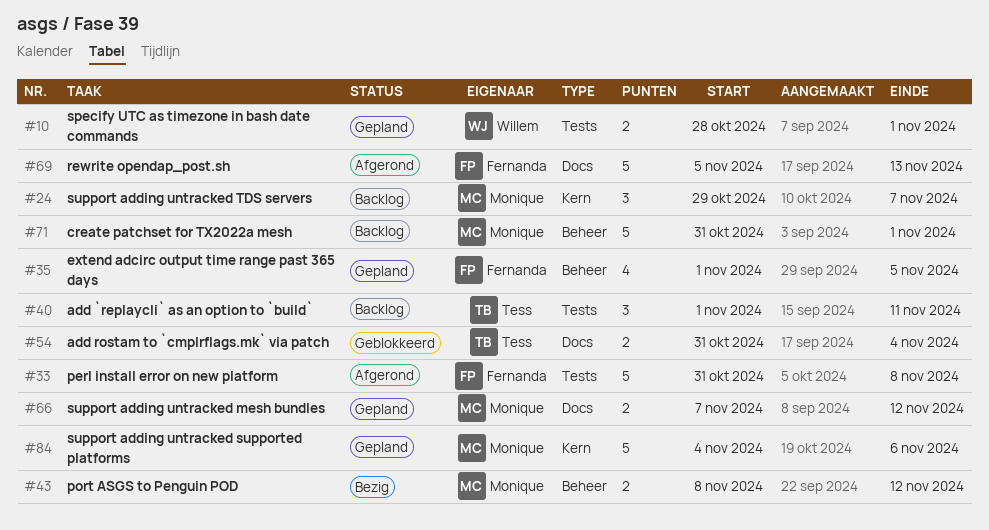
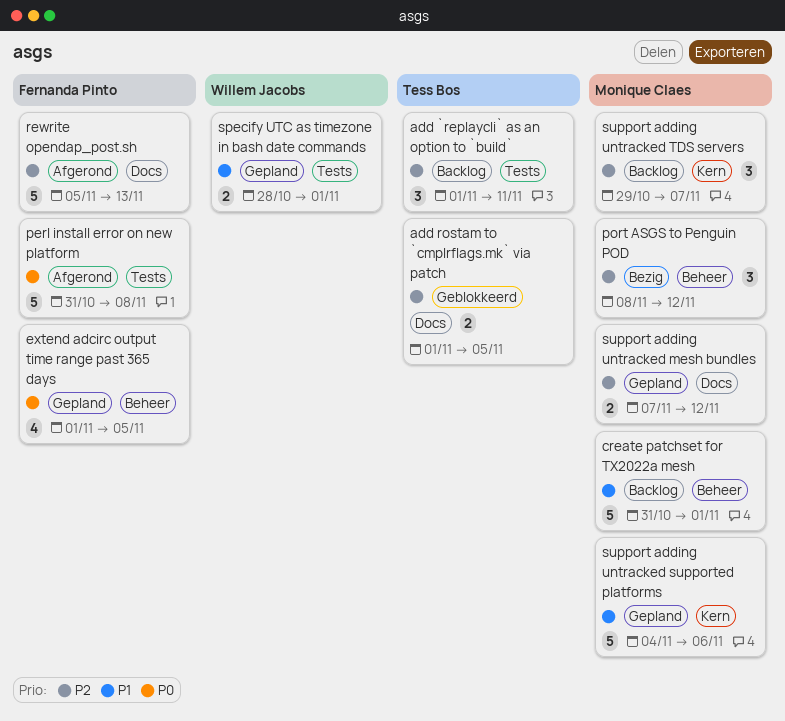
add rostam to `cmplrflags.mk` via patch, start: Oct 31 -> Nov 1
add rostam to `cmplrflags.mk` via patch, due: Nov 4 -> Nov 5
port ASGS to Penguin POD, estimate: 2 -> 3

